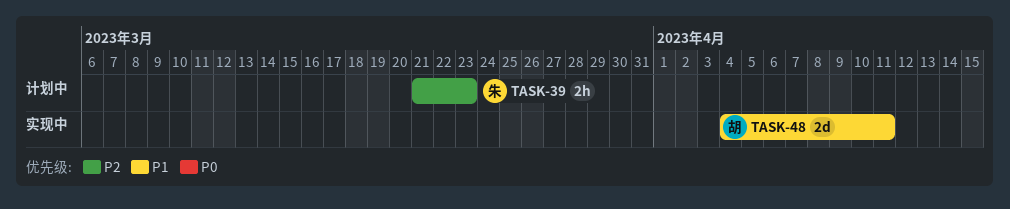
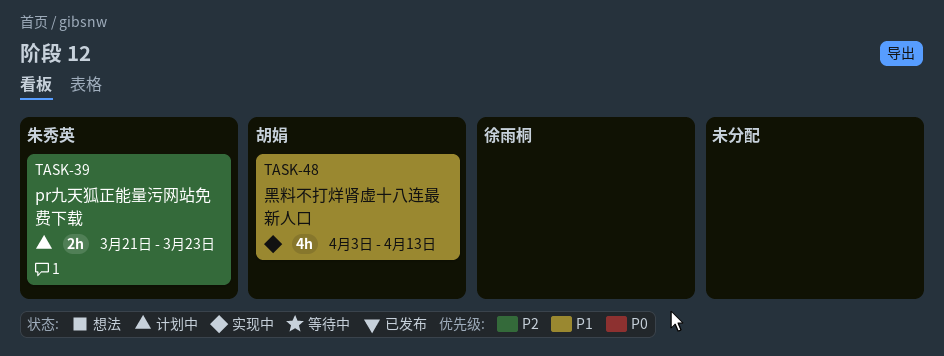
TASK-48, estimate: 2d -> 4h
TASK-48, start: Apr 4 -> Apr 3
TASK-48, due: Apr 11 -> Apr 13

